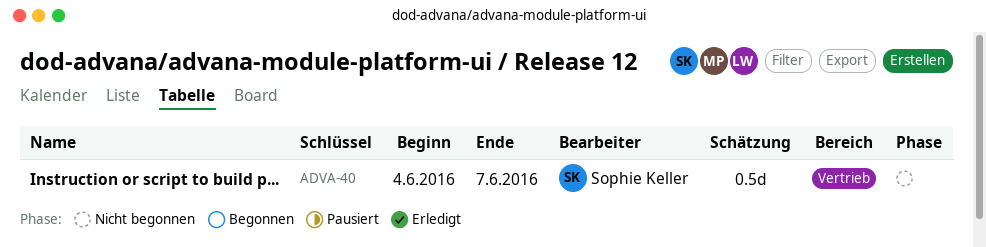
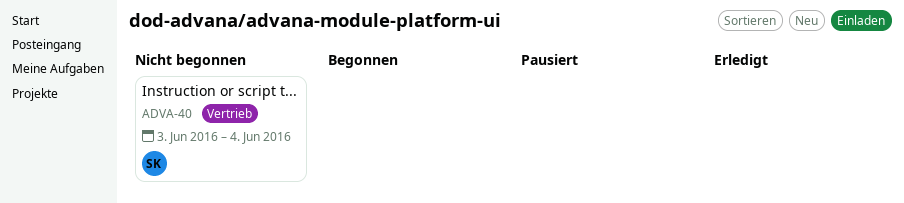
ADVA-40, start: Jun 4 -> Jun 3
ADVA-40, due: Jun 7 -> Jun 4

